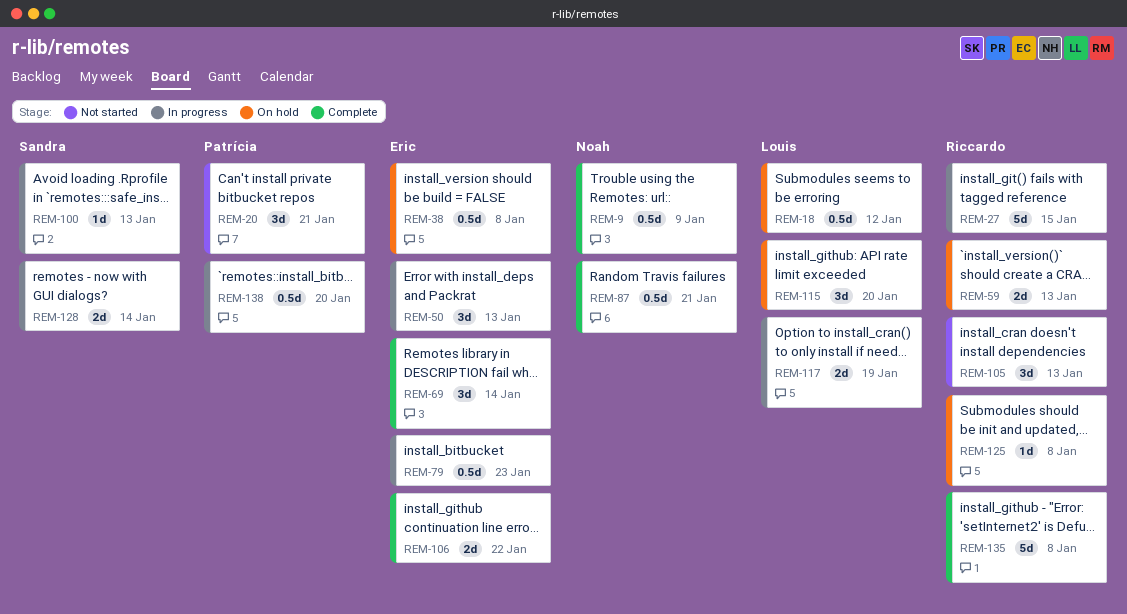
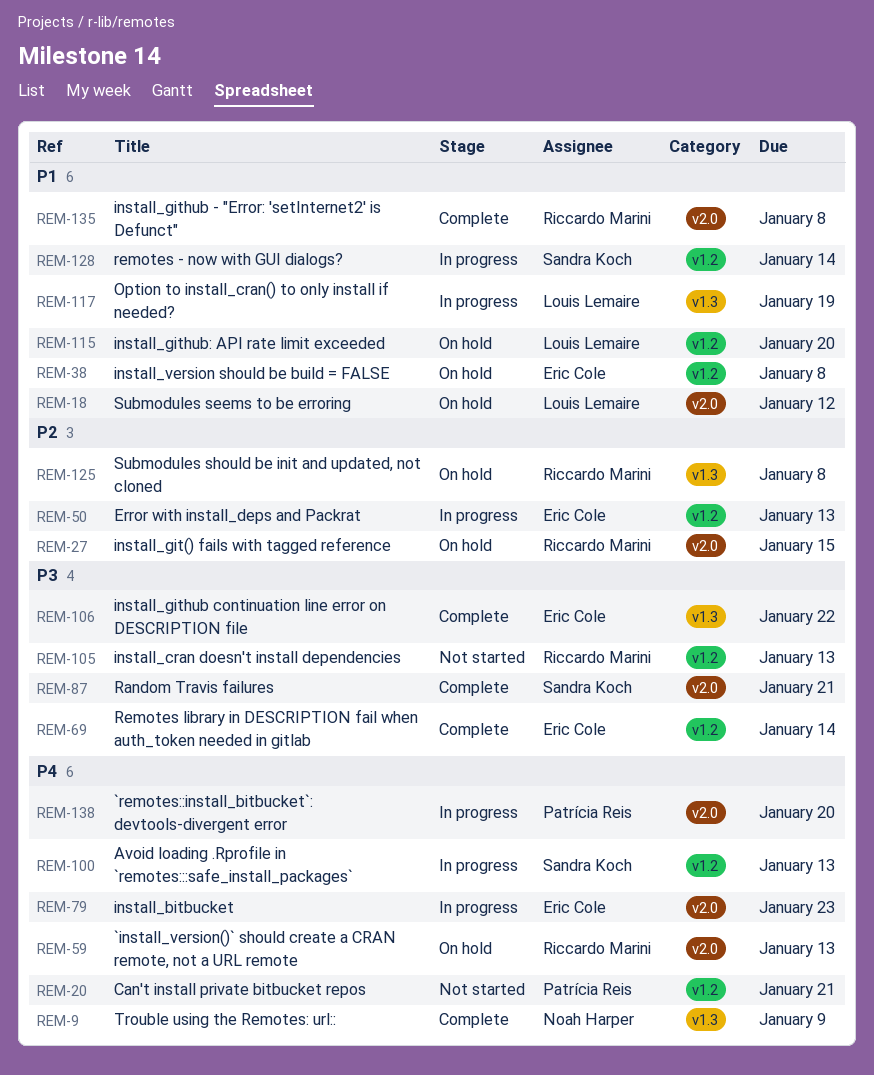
REM-27, status: In progress -> On hold
REM-87, owner: Noah Harper -> Sandra Koch

